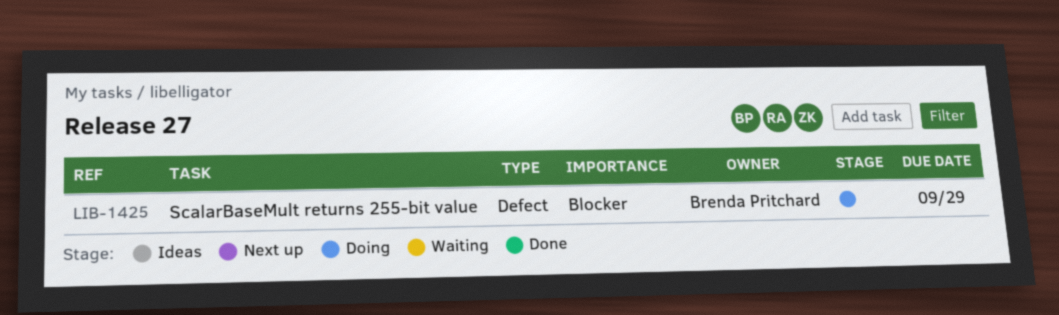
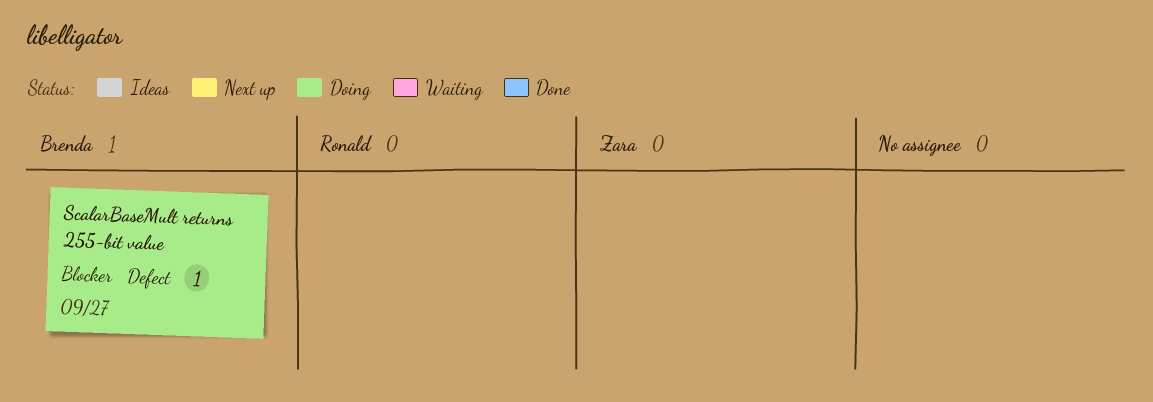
ScalarBaseMult returns 255-bit value, due: Sep 29 -> Sep 27

